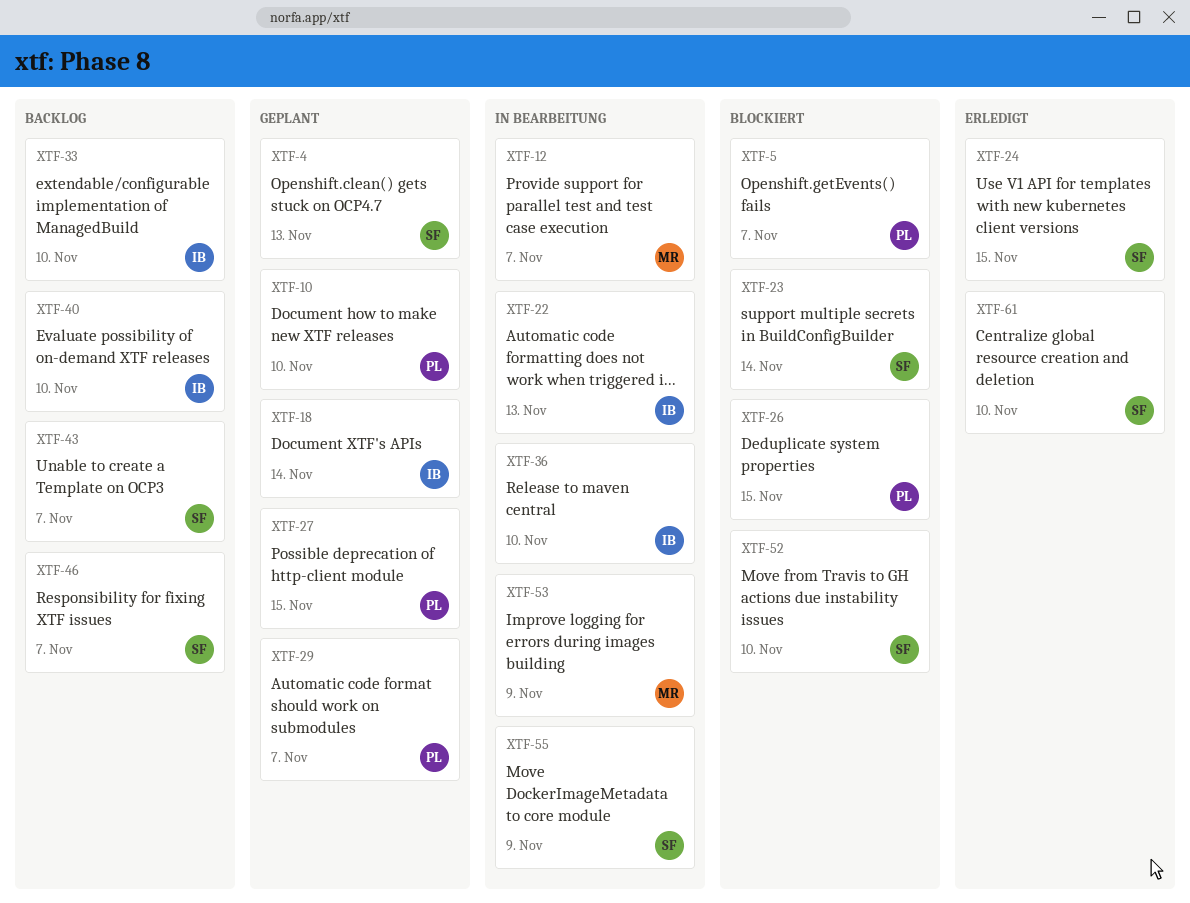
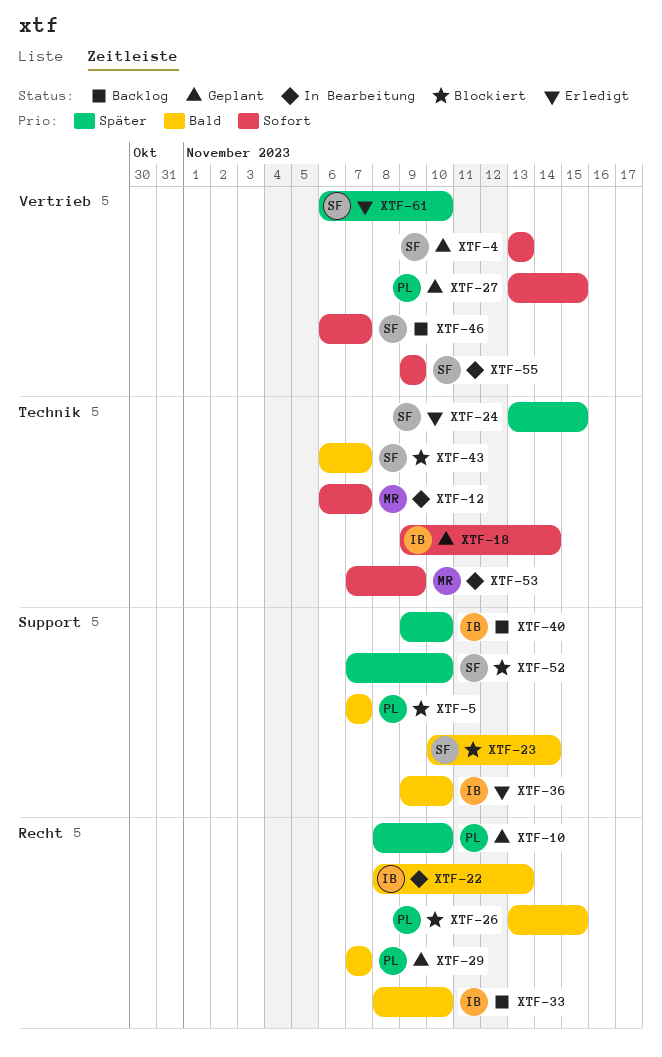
XTF-36, status: In Bearbeitung -> Erledigt
XTF-43, status: Backlog -> Blockiert

